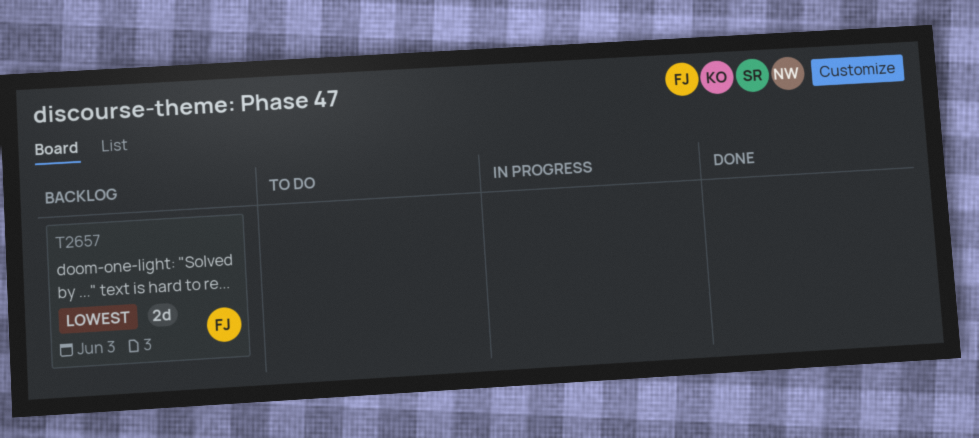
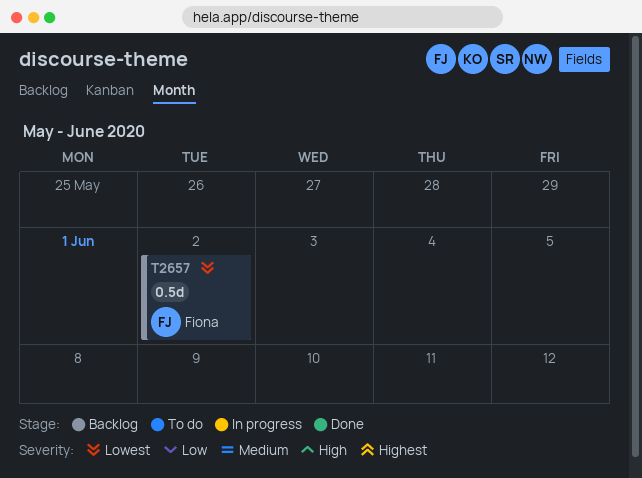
T2657, estimate: 2d -> 0.5d
T2657, due: Jun 3 -> Jun 2

